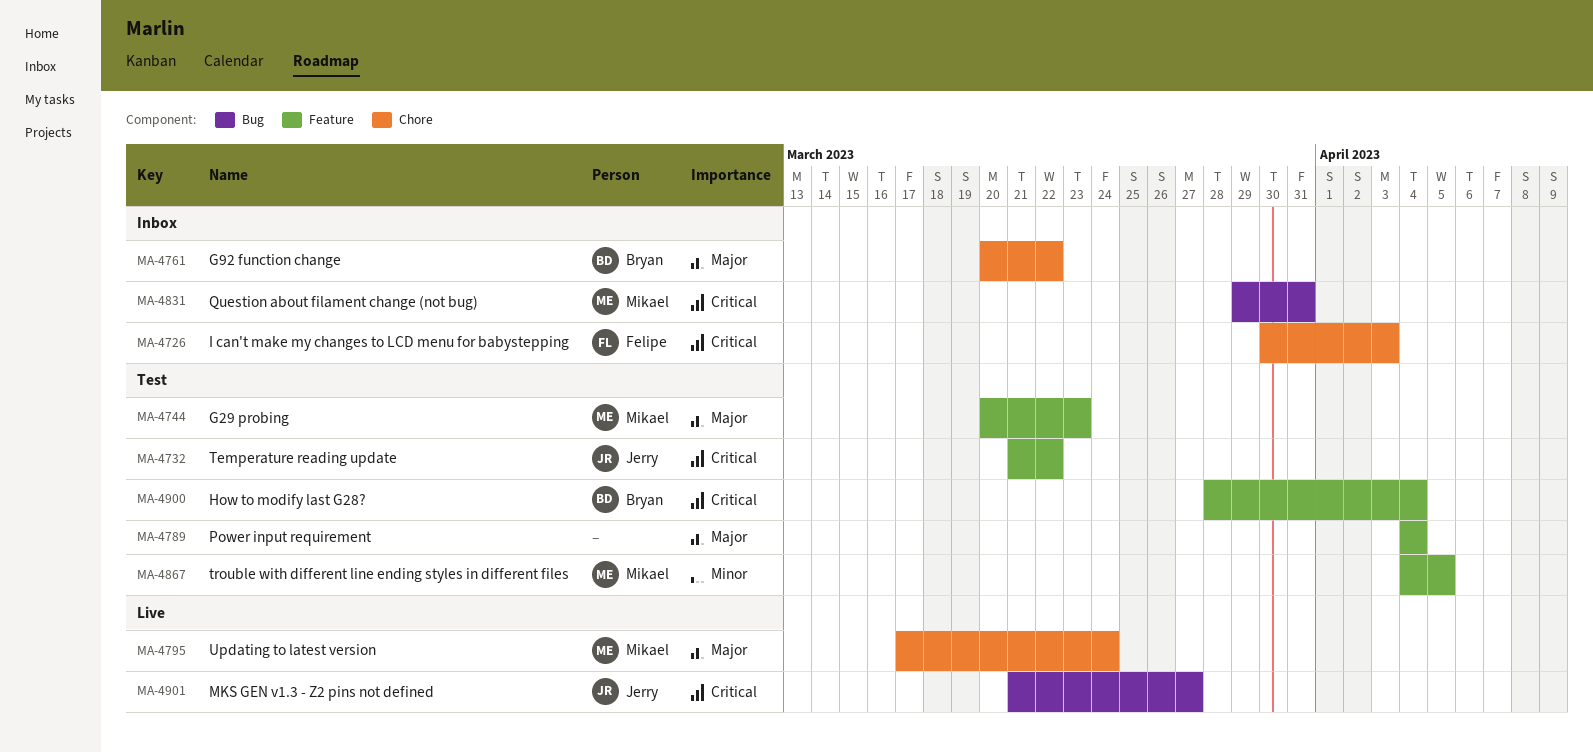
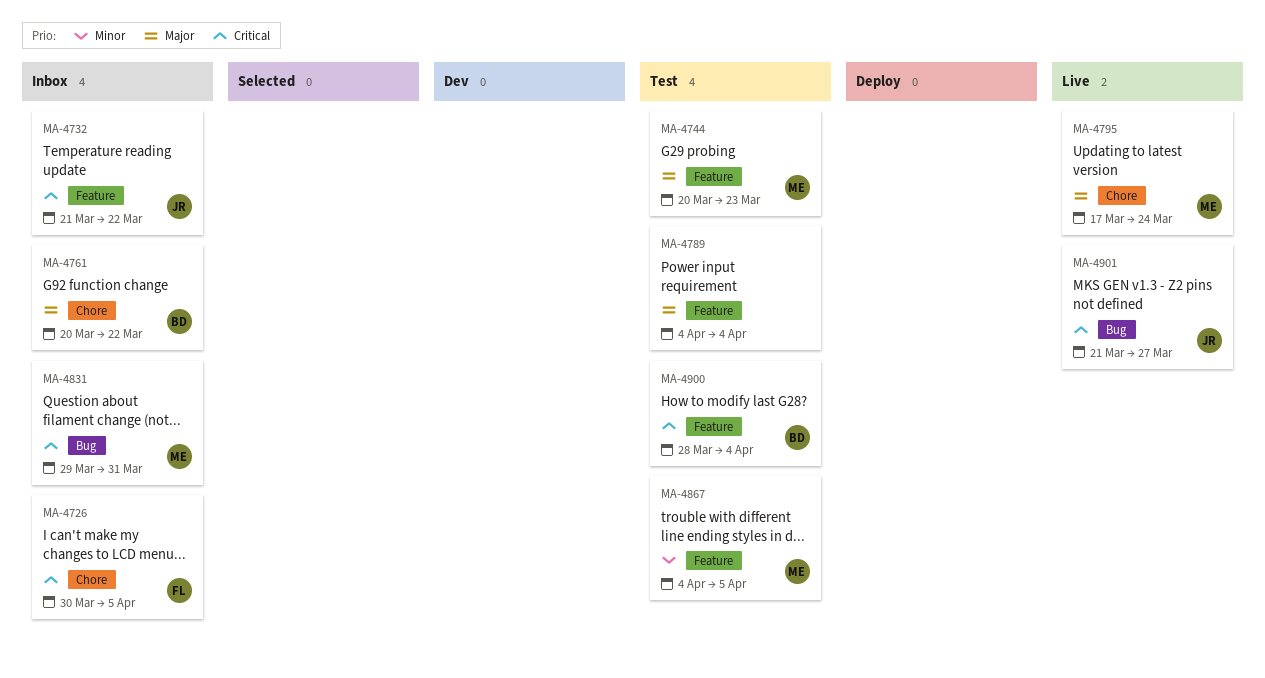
MA-4726, due: Apr 3 -> Apr 5
MA-4732, status: Test -> Inbox

